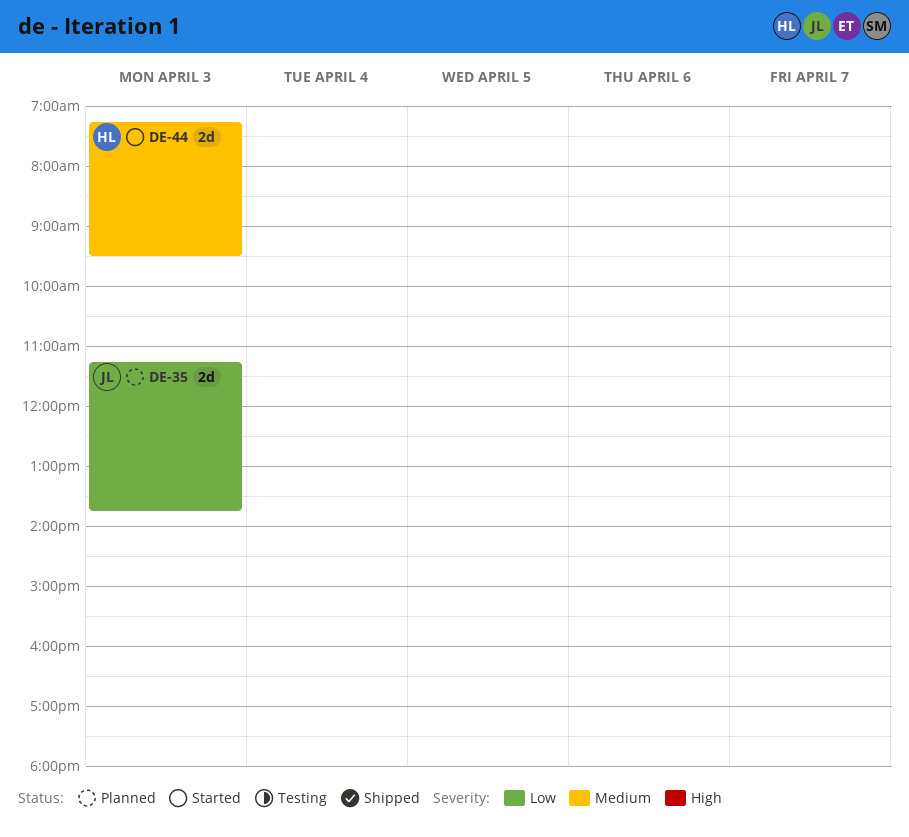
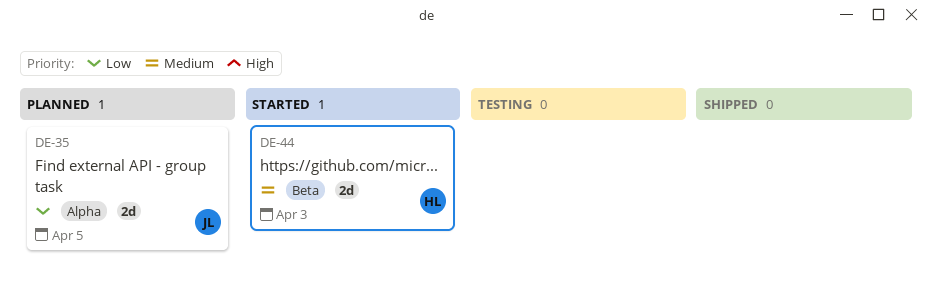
DE-35, day: Apr 3 -> Apr 5

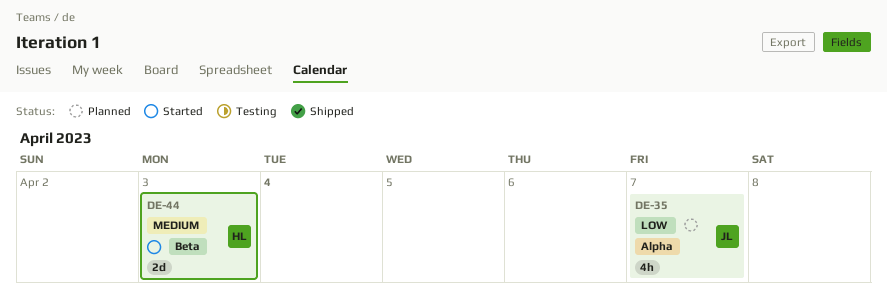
DE-35, estimate: 2d -> 4h
DE-35, day: Apr 5 -> Apr 7

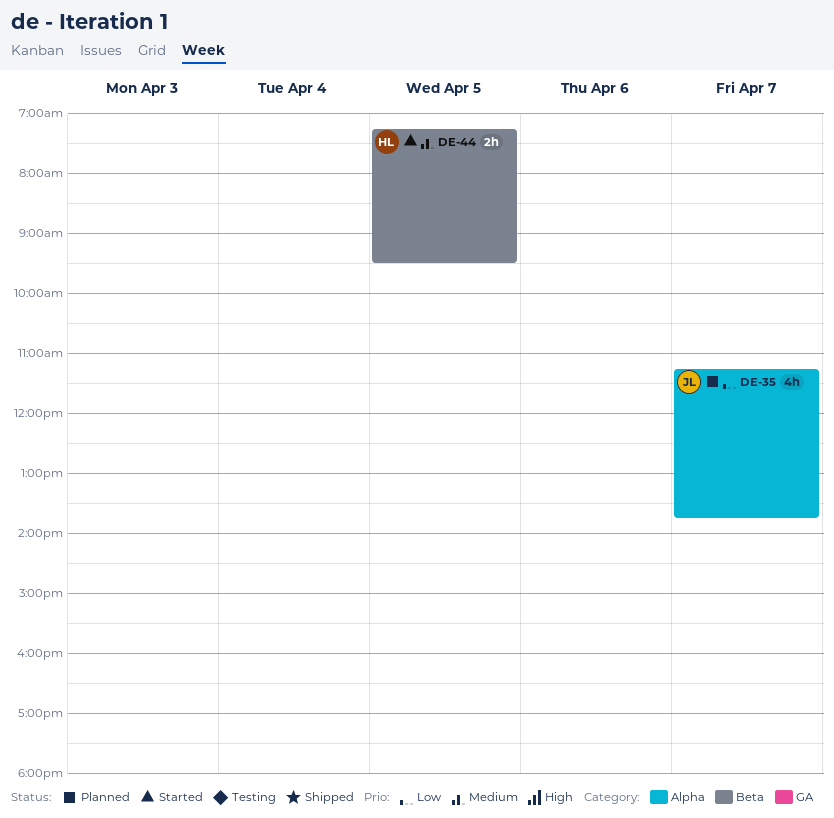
DE-44, estimate: 2d -> 2h
DE-44, day: Apr 3 -> Apr 5

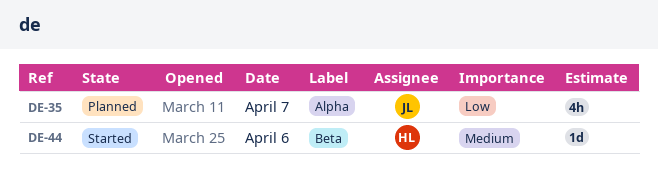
DE-44, estimate: 2h -> 1d
DE-44, day: Apr 5 -> Apr 6

